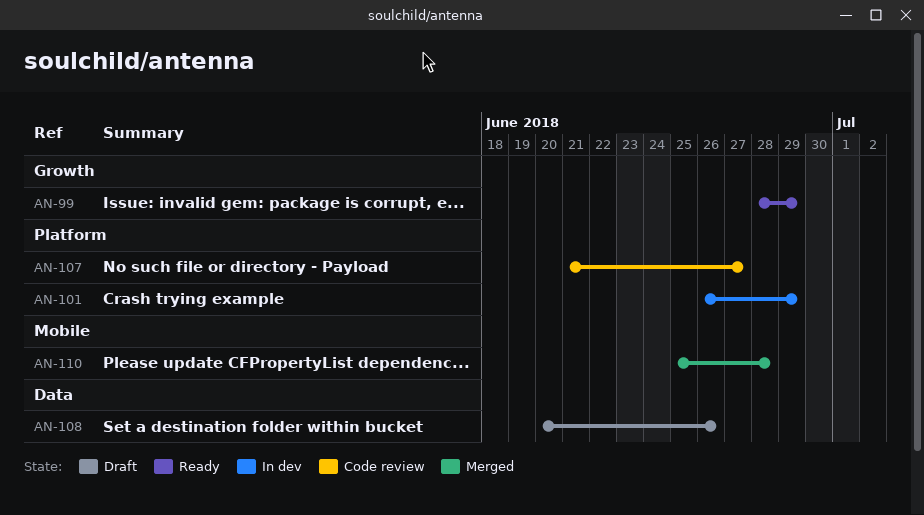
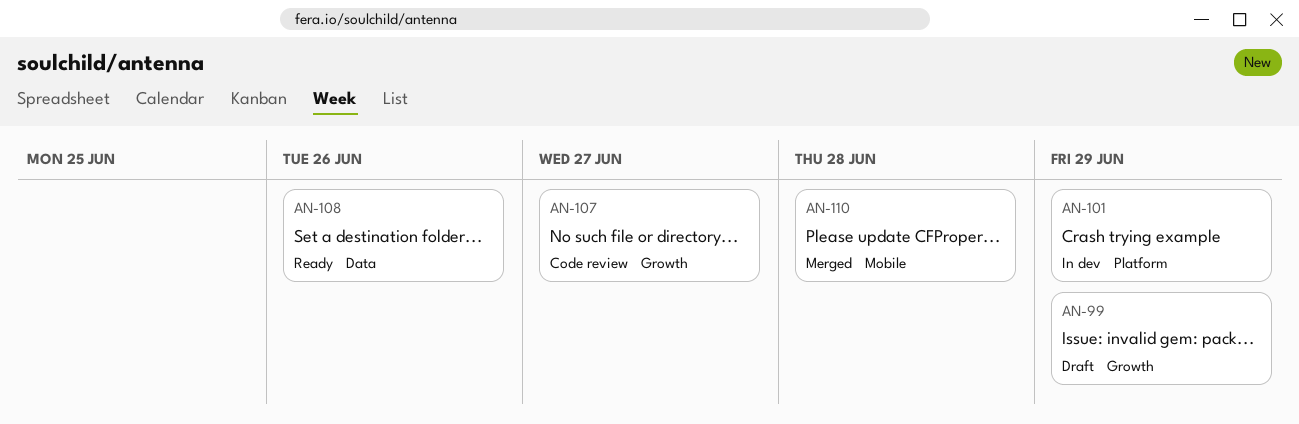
AN-99, status: Ready -> Draft
AN-107, label: Platform -> Growth
AN-108, status: Draft -> Ready

